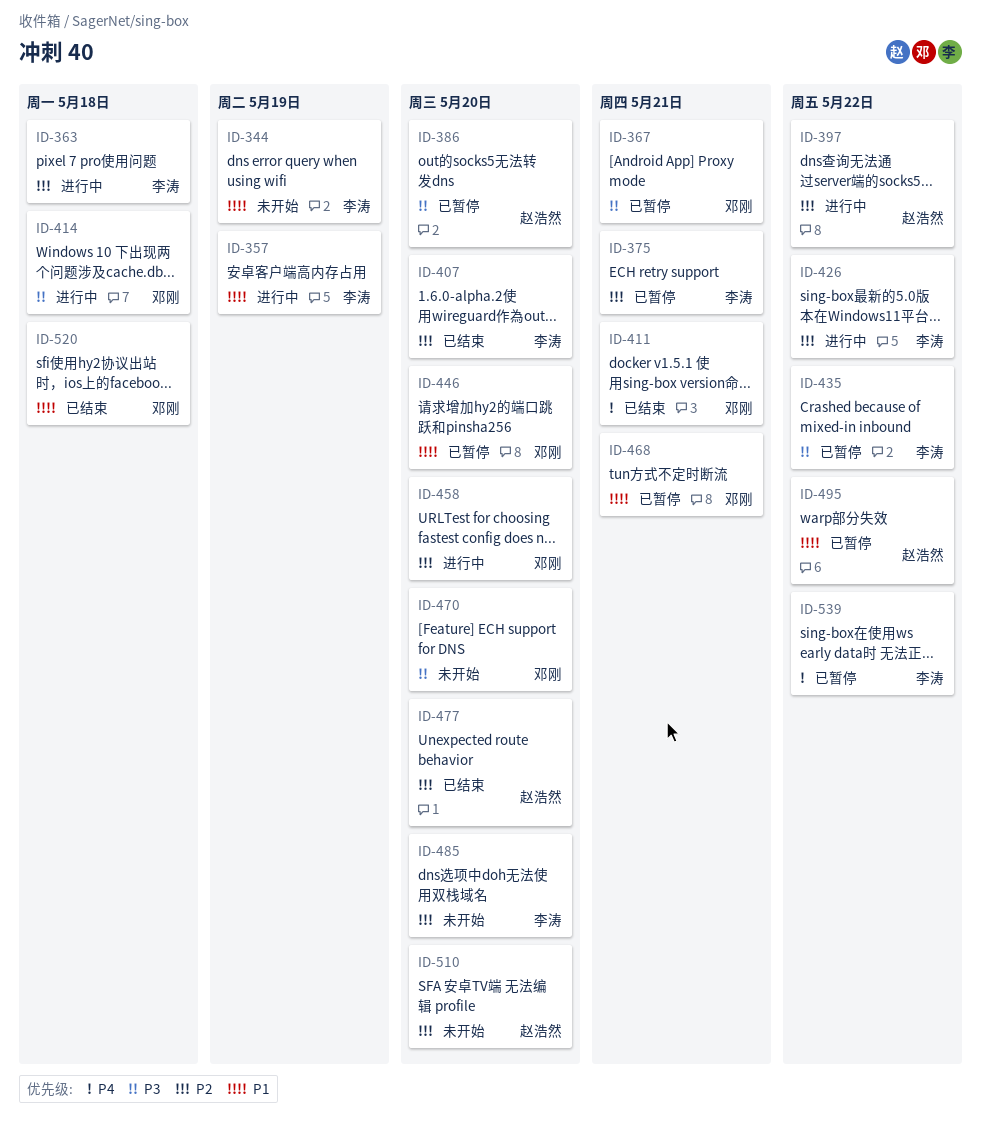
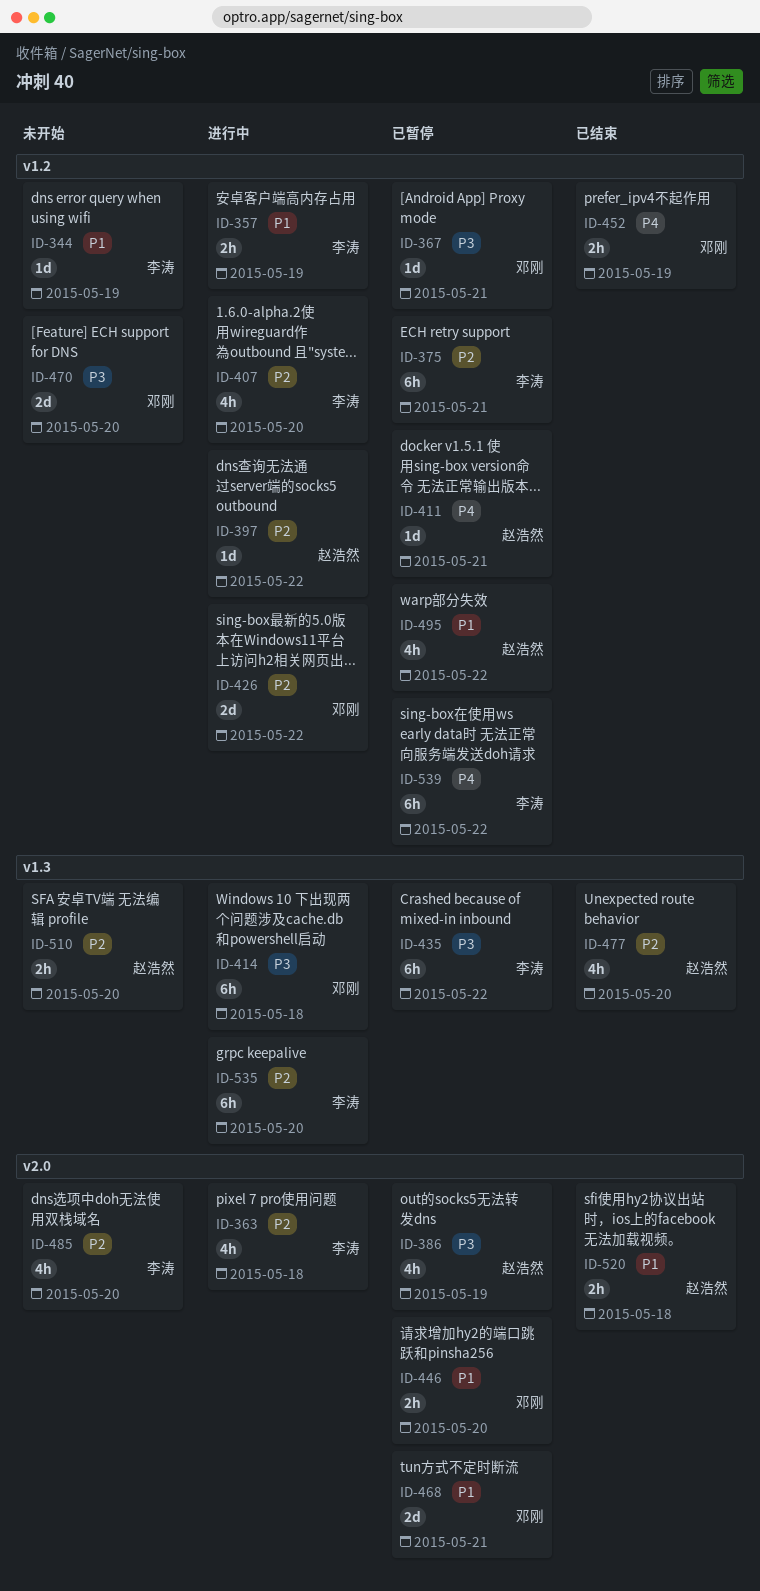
ID-386, due: May 20 -> May 19
ID-407, status: 已结束 -> 进行中
ID-411, status: 已结束 -> 已暂停
ID-411, owner: 邓刚 -> 赵浩然
ID-426, owner: 李涛 -> 邓刚
ID-452: none -> present
ID-458: present -> none
ID-520, owner: 邓刚 -> 赵浩然
ID-535: none -> present

